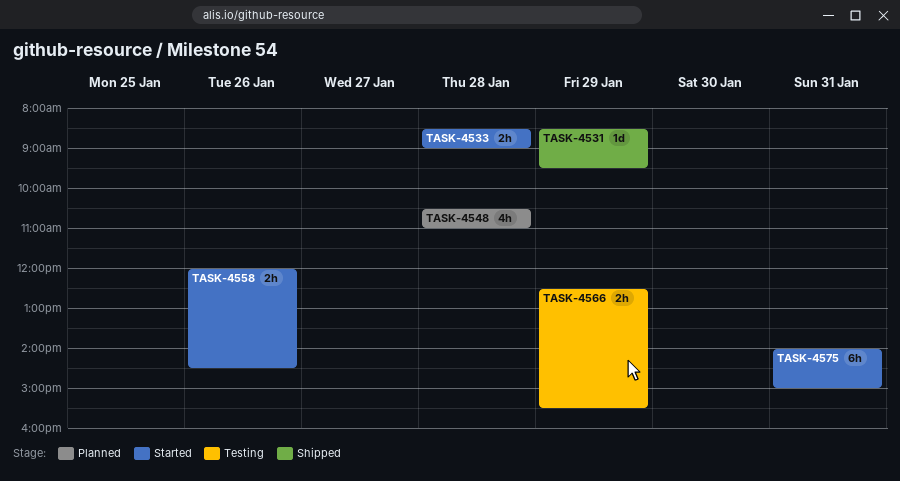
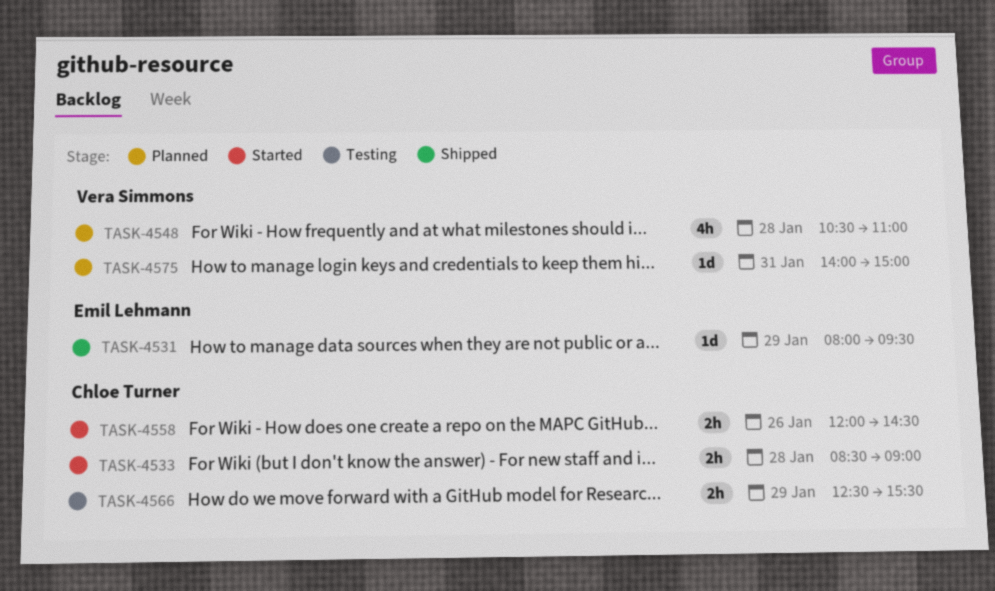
TASK-4531, begins: 08:30 -> 08:00
TASK-4575, status: Started -> Planned
TASK-4575, estimate: 6h -> 1d

